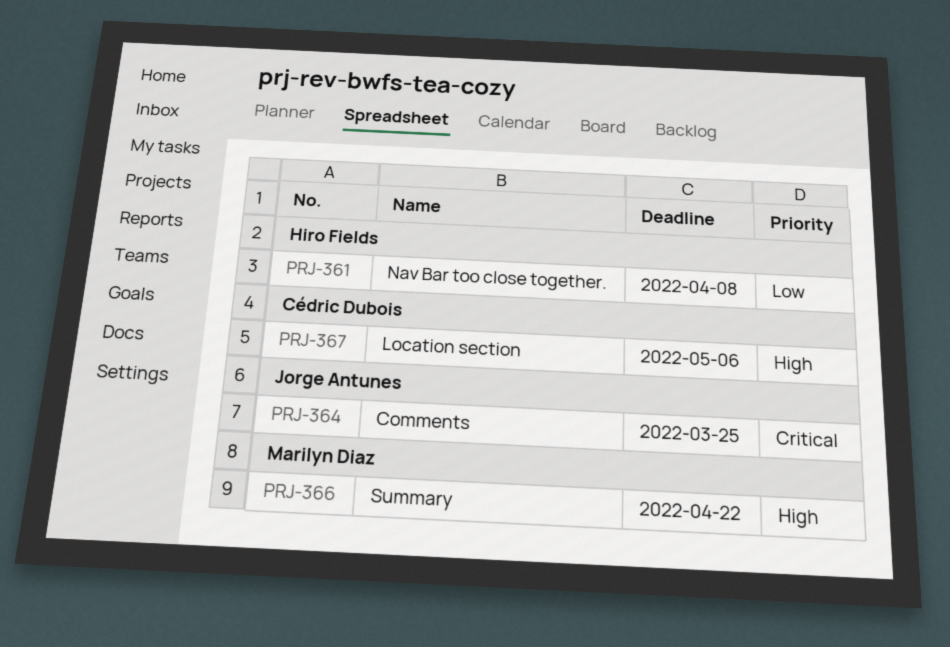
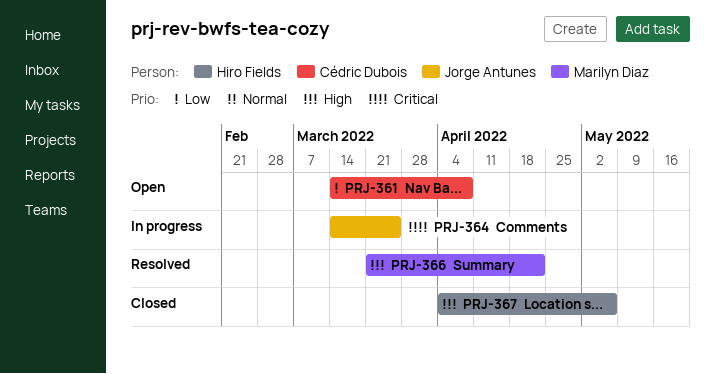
PRJ-361, owner: Hiro Fields -> Cédric Dubois
PRJ-367, owner: Cédric Dubois -> Hiro Fields

